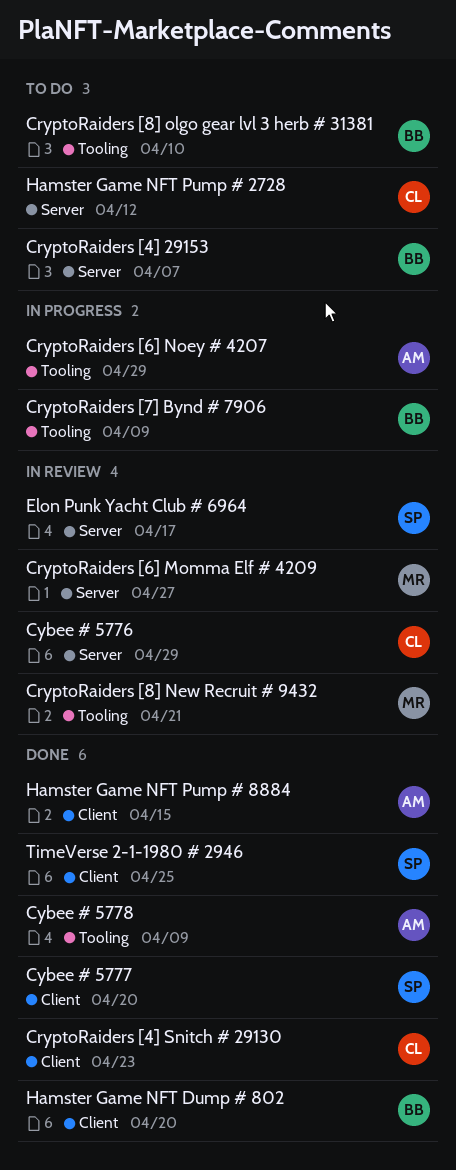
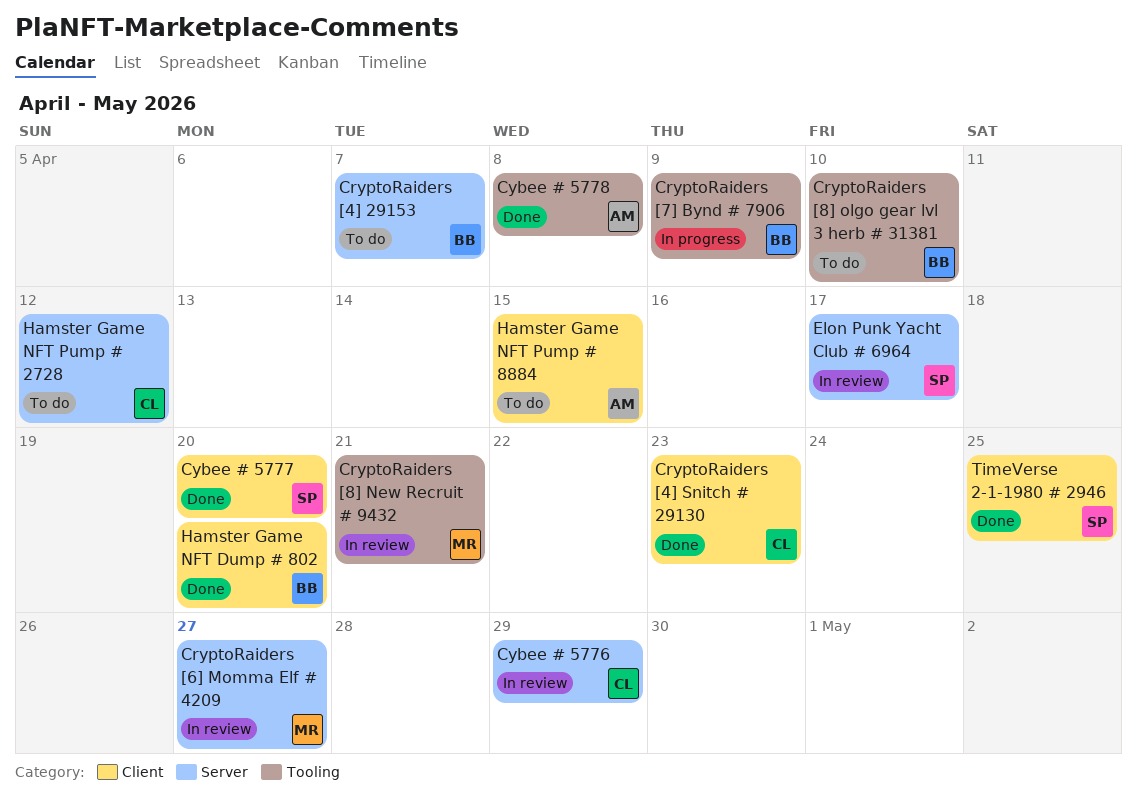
CryptoRaiders [6] Noey # 4207: present -> none
Cybee # 5778, due: Apr 9 -> Apr 8
Hamster Game NFT Pump # 8884, status: Done -> To do

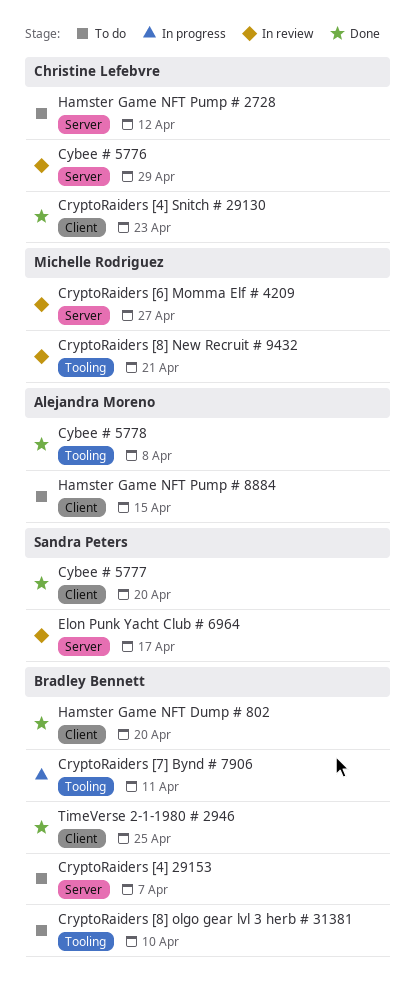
CryptoRaiders [7] Bynd # 7906, due: Apr 9 -> Apr 11
TimeVerse 2-1-1980 # 2946, owner: Sandra Peters -> Bradley Bennett

